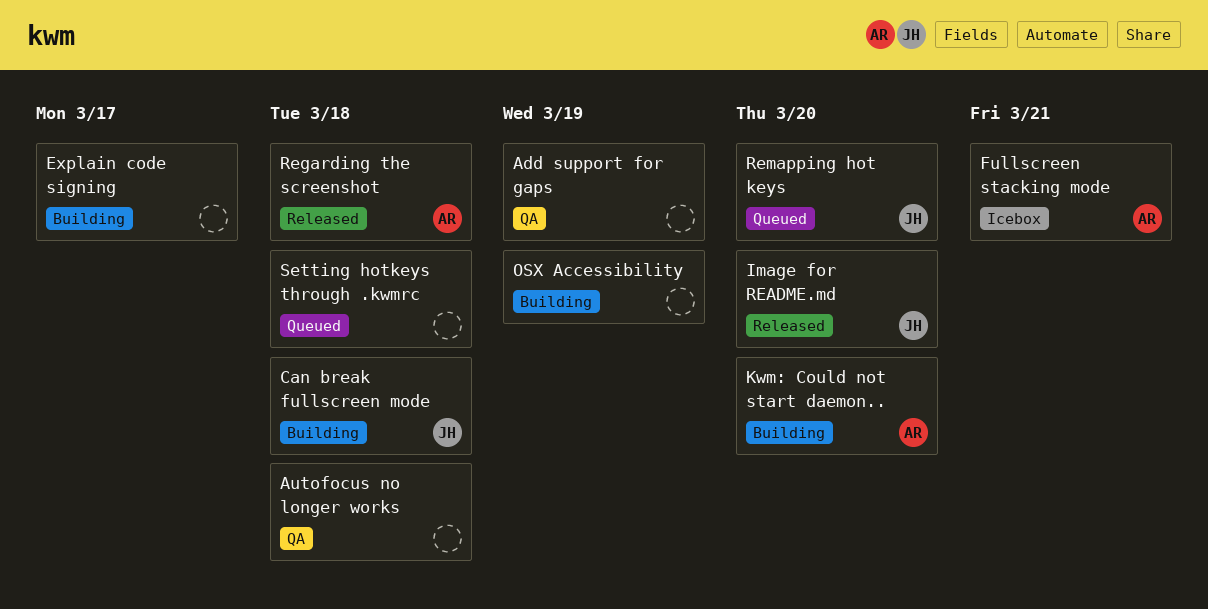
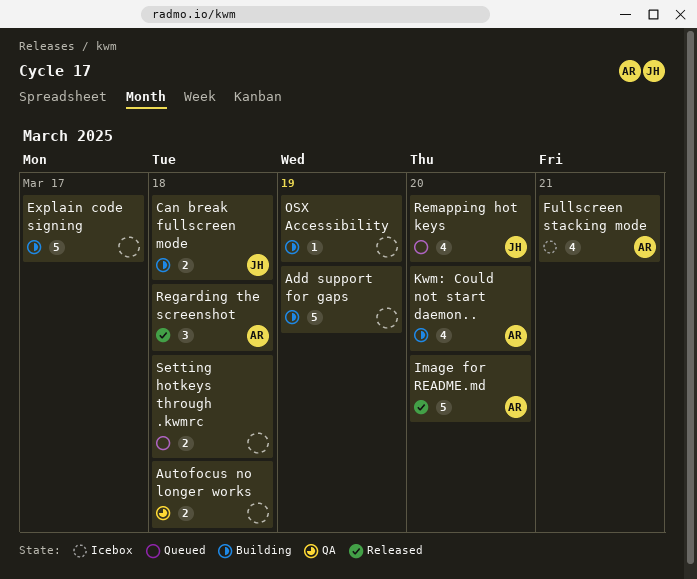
Add support for gaps, status: QA -> Building
Image for README.md, owner: JH -> AR

